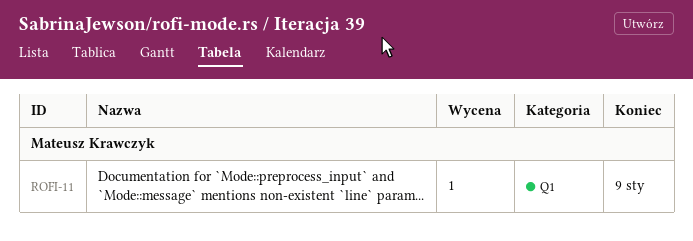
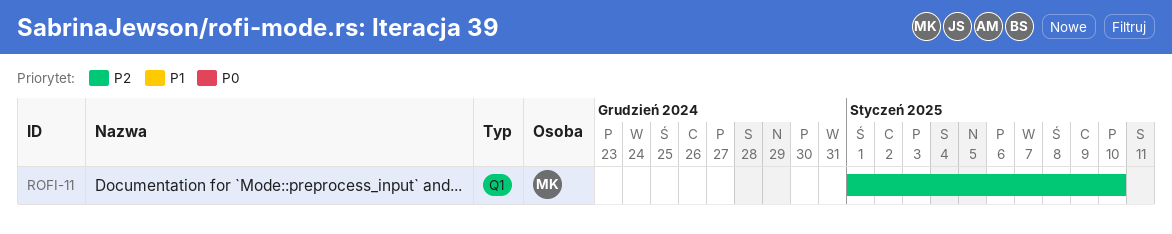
ROFI-11, due: Jan 9 -> Jan 10

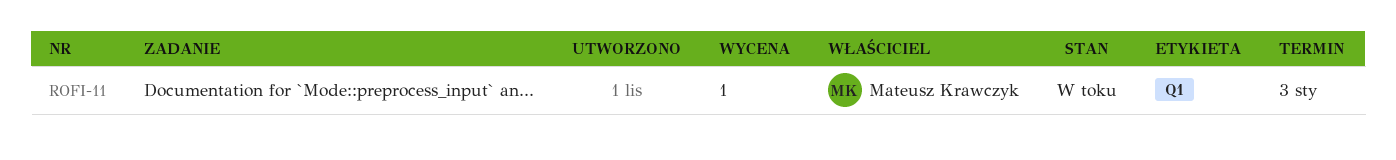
ROFI-11, due: Jan 10 -> Jan 3

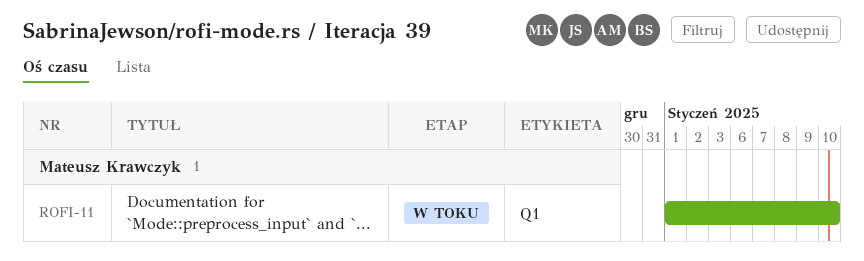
ROFI-11, due: Jan 3 -> Jan 10

